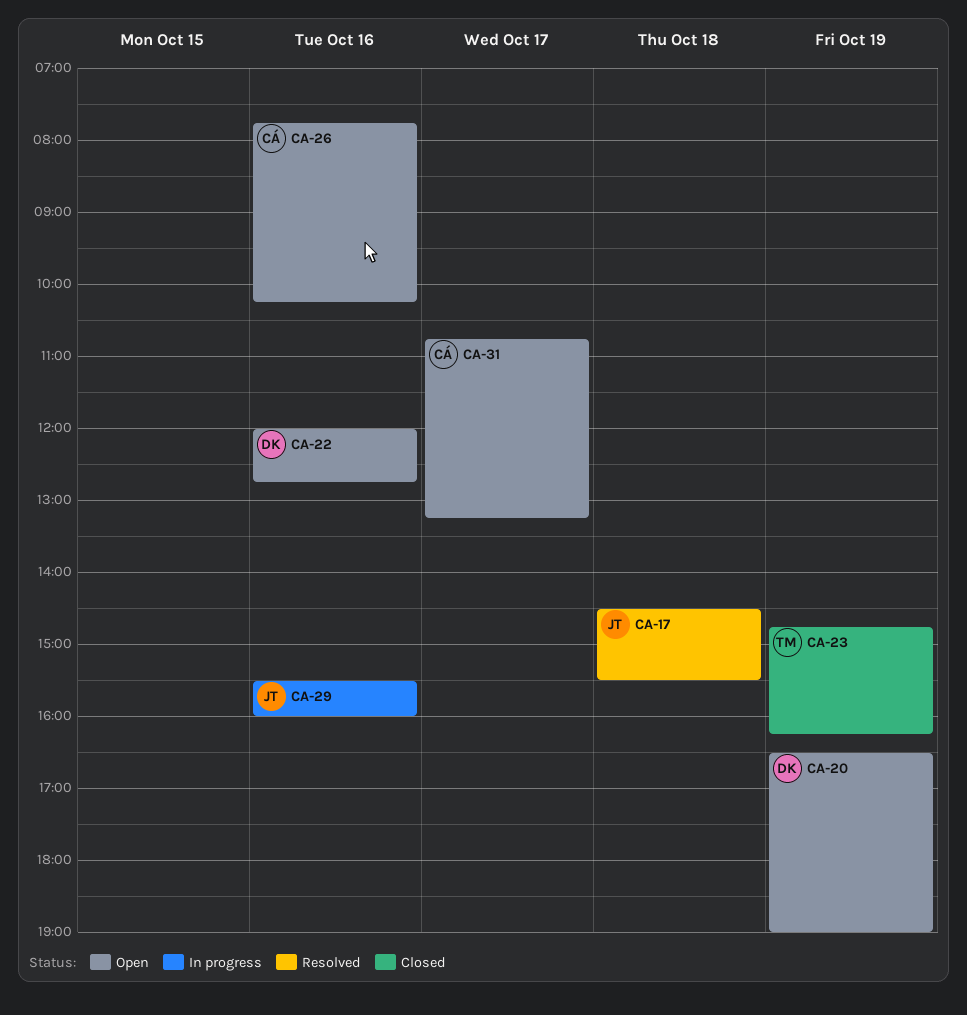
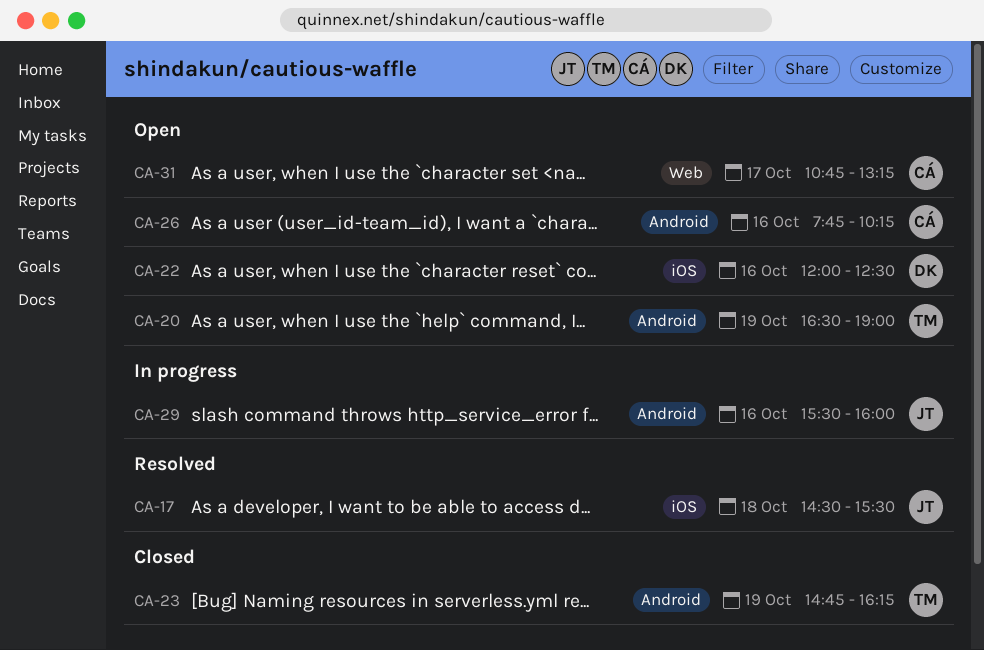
CA-20, owner: DK -> TM
CA-22, ends: 12:45 -> 12:30

